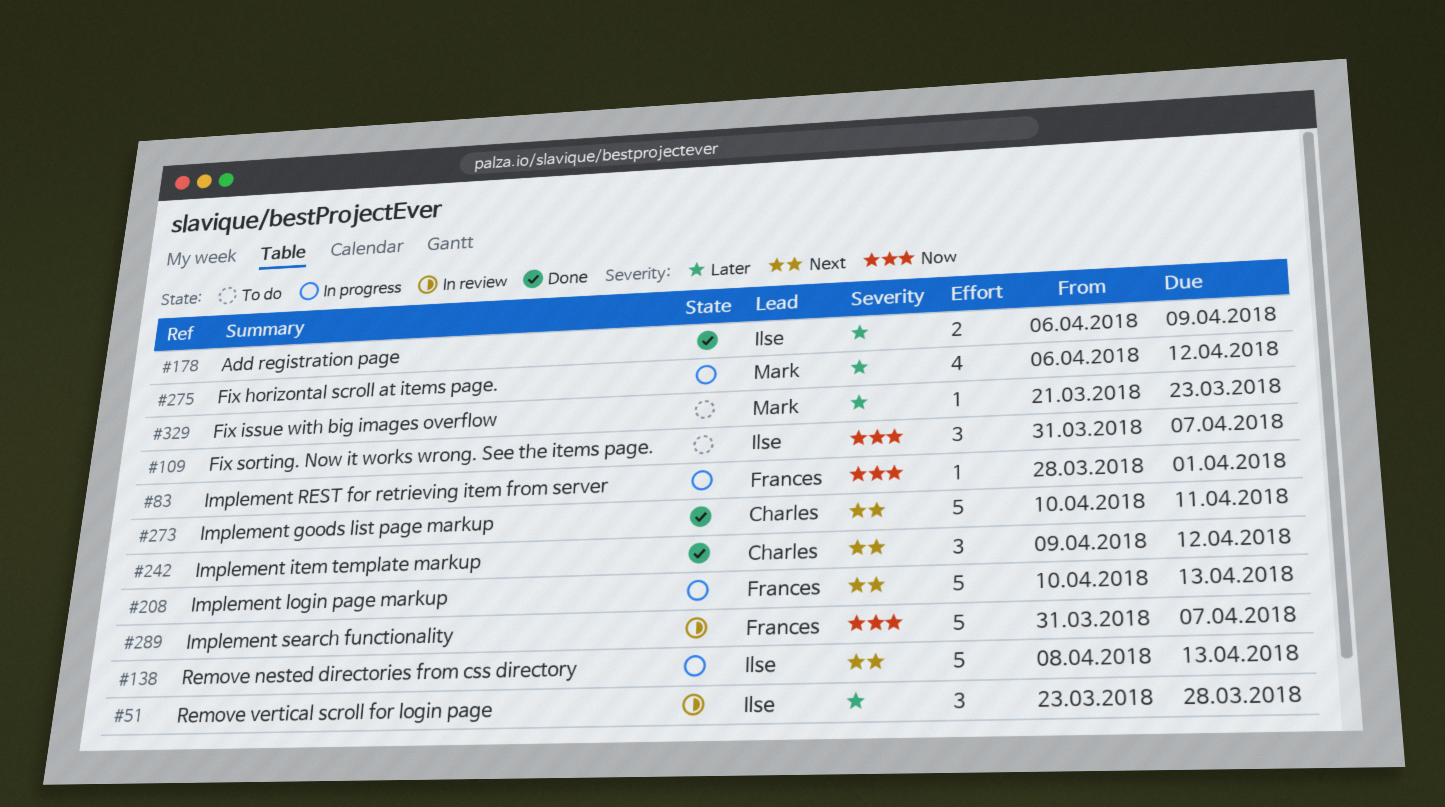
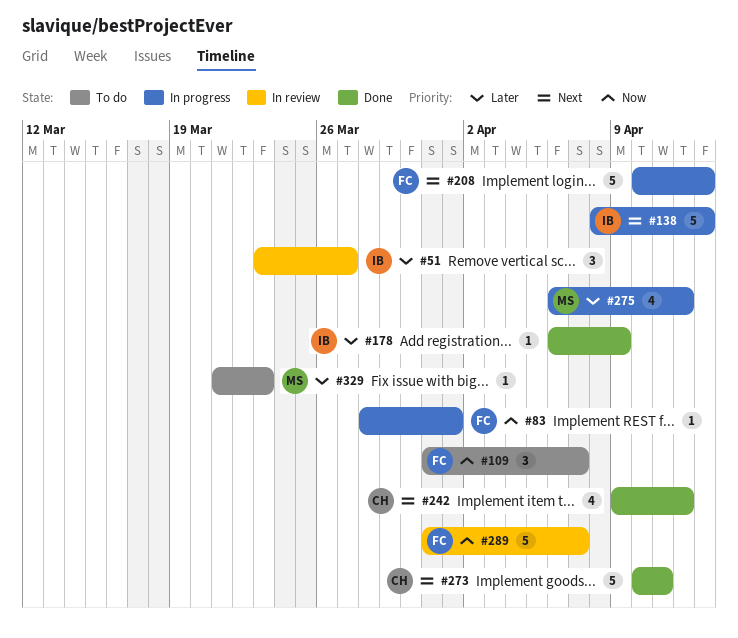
#51, due: Mar 28 -> Mar 27
#109, owner: Ilse -> Frances
#178, estimate: 2 -> 1
#242, estimate: 3 -> 4

